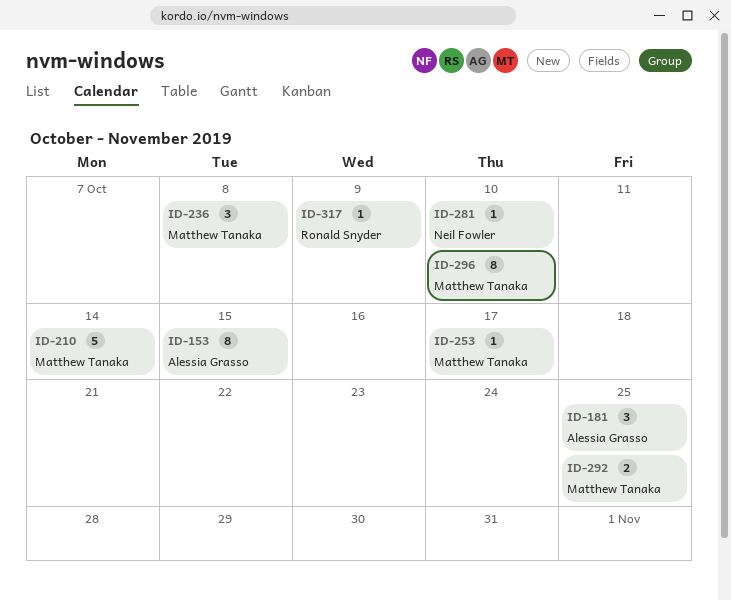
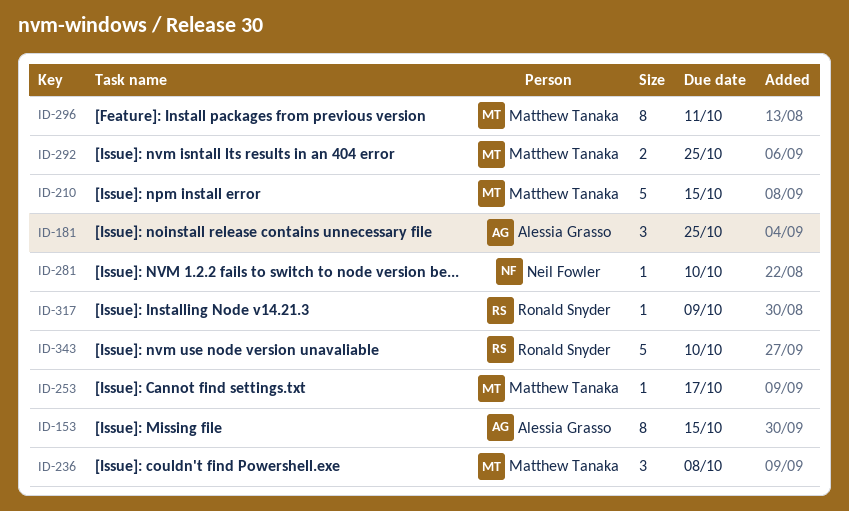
ID-210, due: Oct 14 -> Oct 15
ID-296, due: Oct 10 -> Oct 11
ID-343: none -> present

